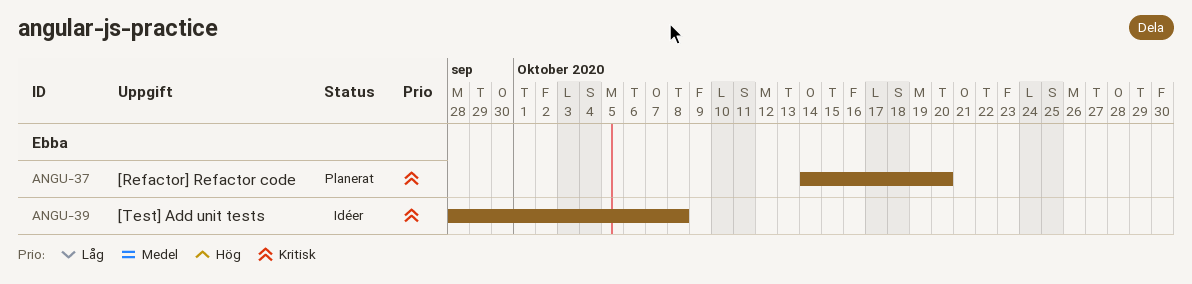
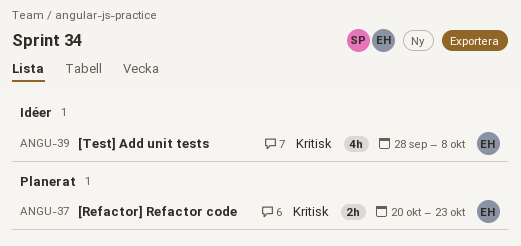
ANGU-37, start: Oct 14 -> Oct 20
ANGU-37, due: Oct 20 -> Oct 23

